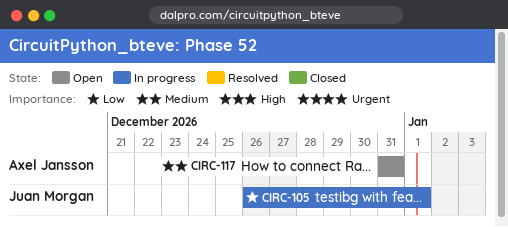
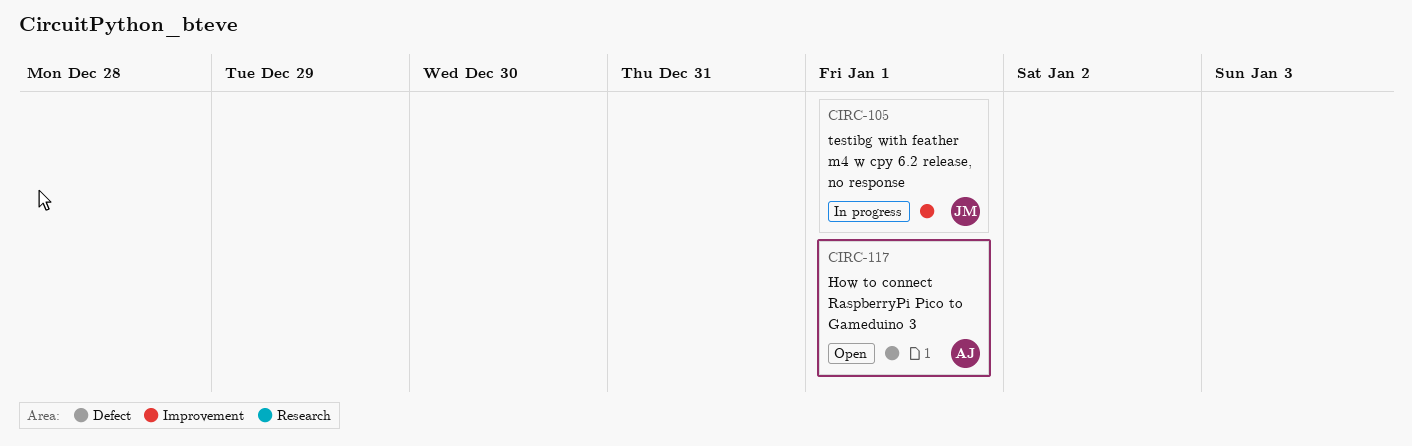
CIRC-117, due: Dec 31 -> Jan 1

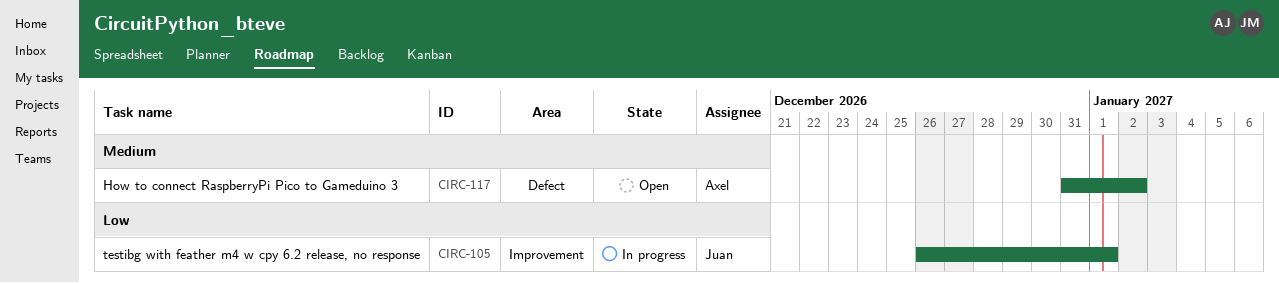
CIRC-117, due: Jan 1 -> Jan 2

